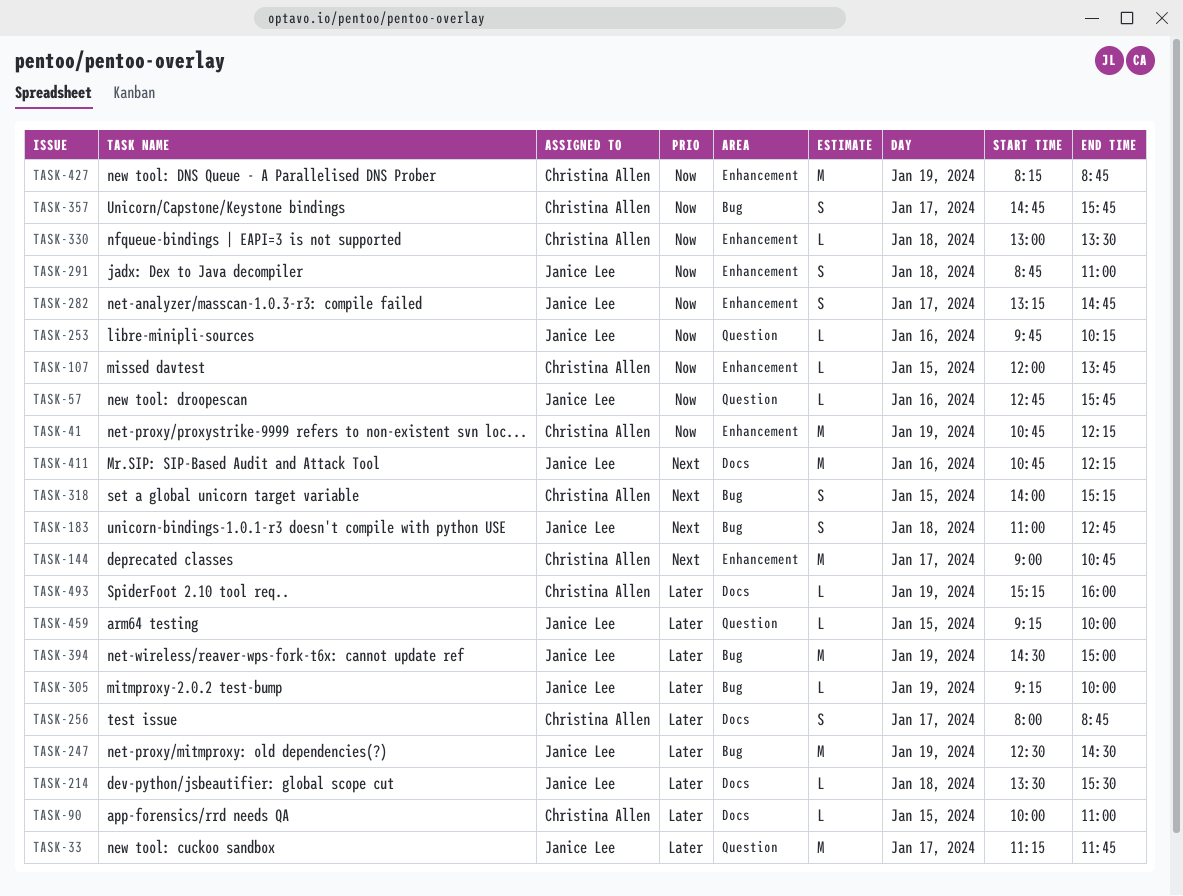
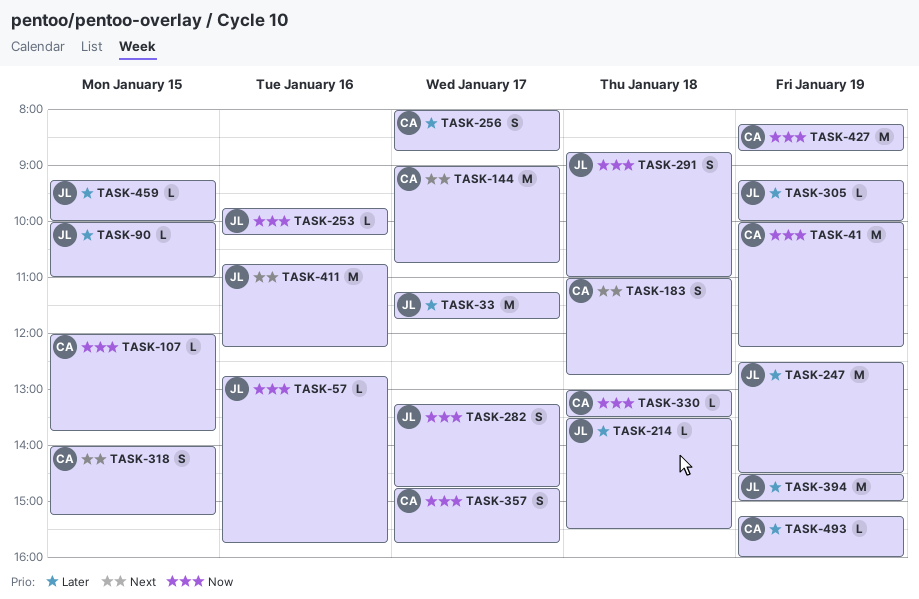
TASK-41, begins: 10:45 -> 10:00
TASK-90, owner: Christina Allen -> Janice Lee
TASK-183, owner: Janice Lee -> Christina Allen

